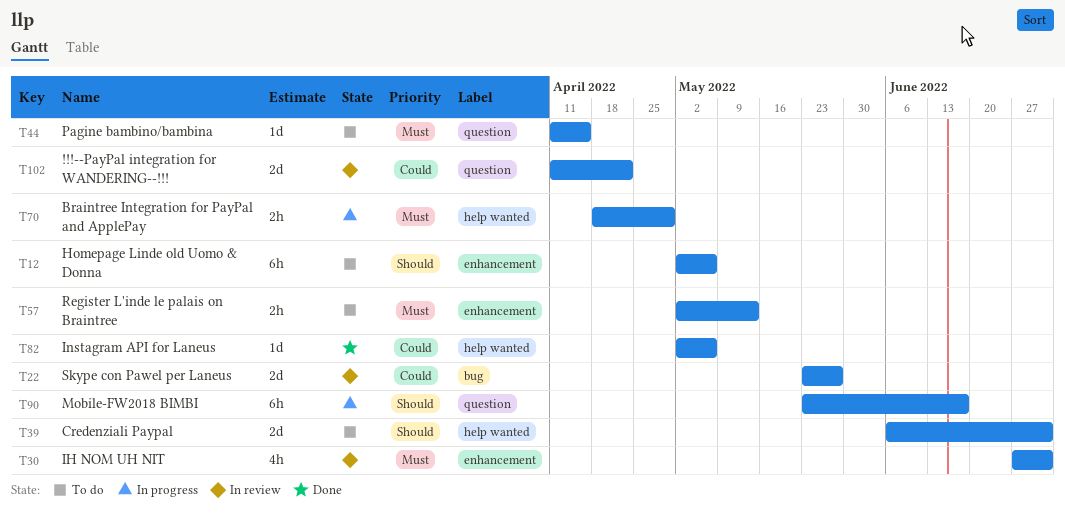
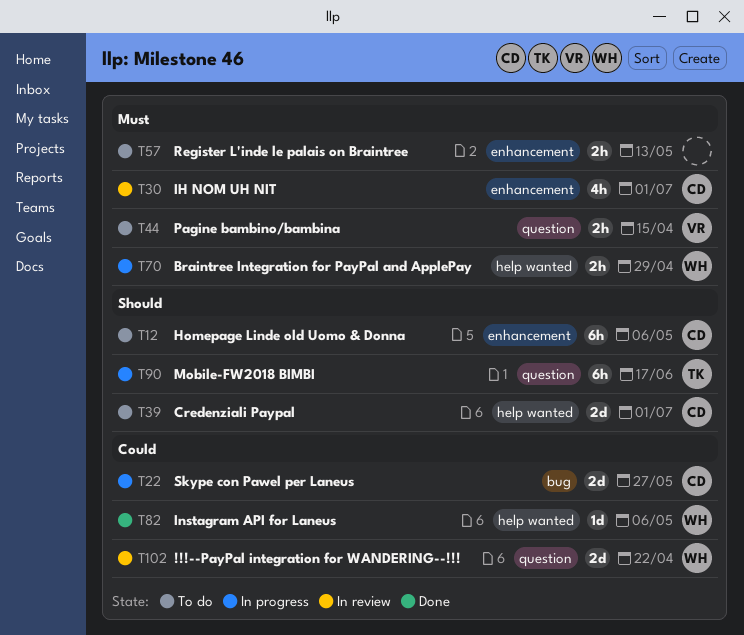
T22, status: In review -> In progress
T44, estimate: 1d -> 2h

